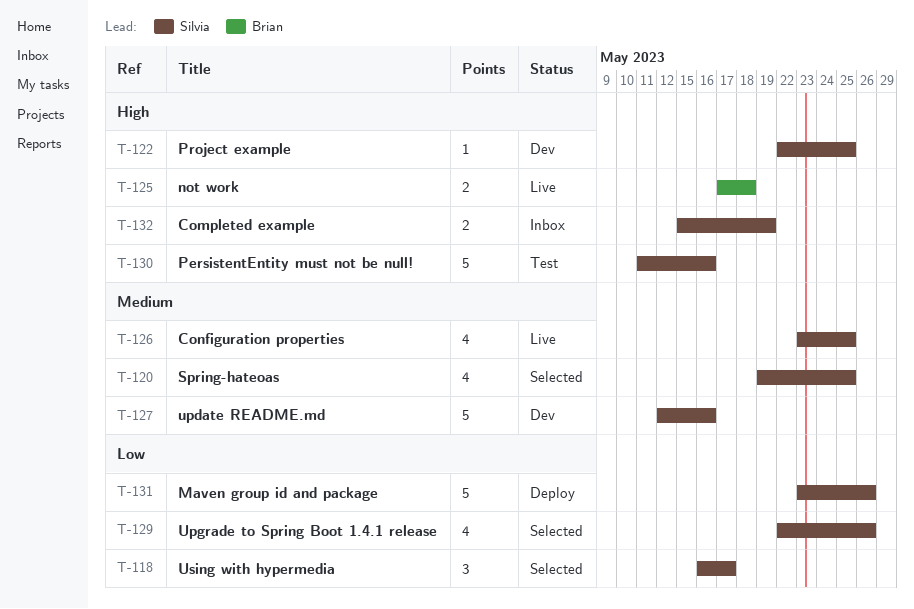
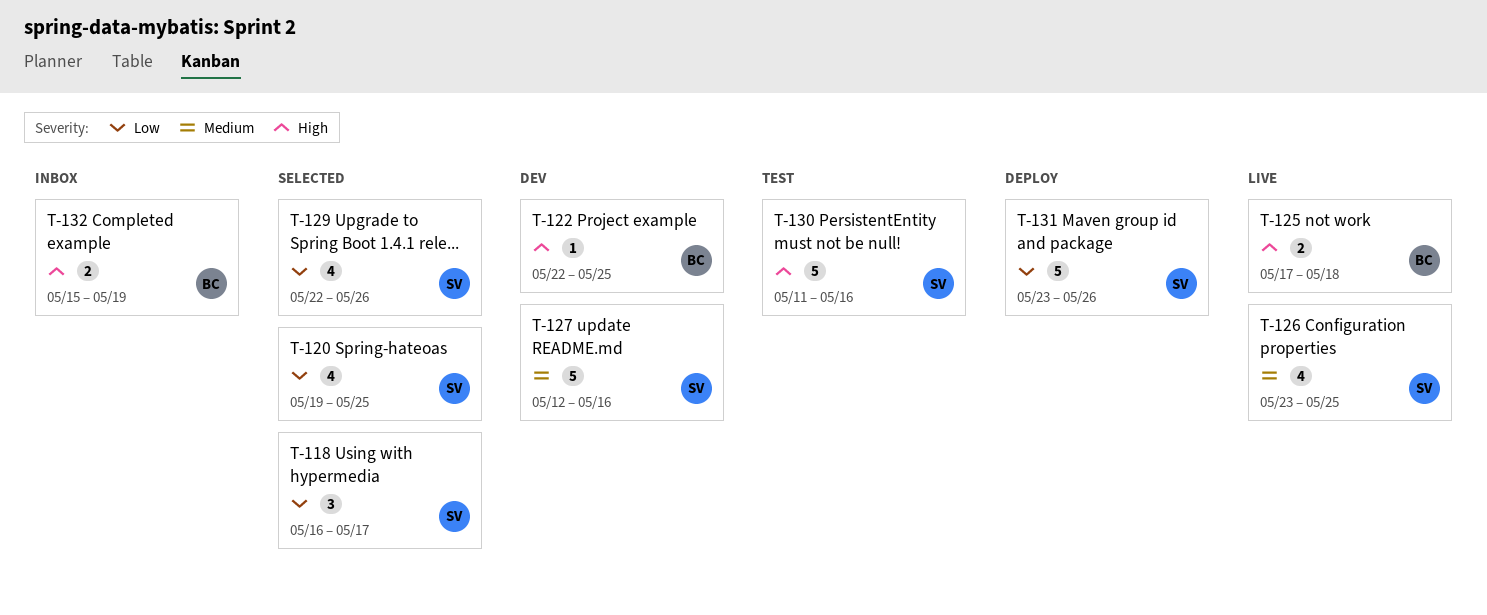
T-120, priority: Medium -> Low
T-122, owner: Silvia -> Brian
T-132, owner: Silvia -> Brian

